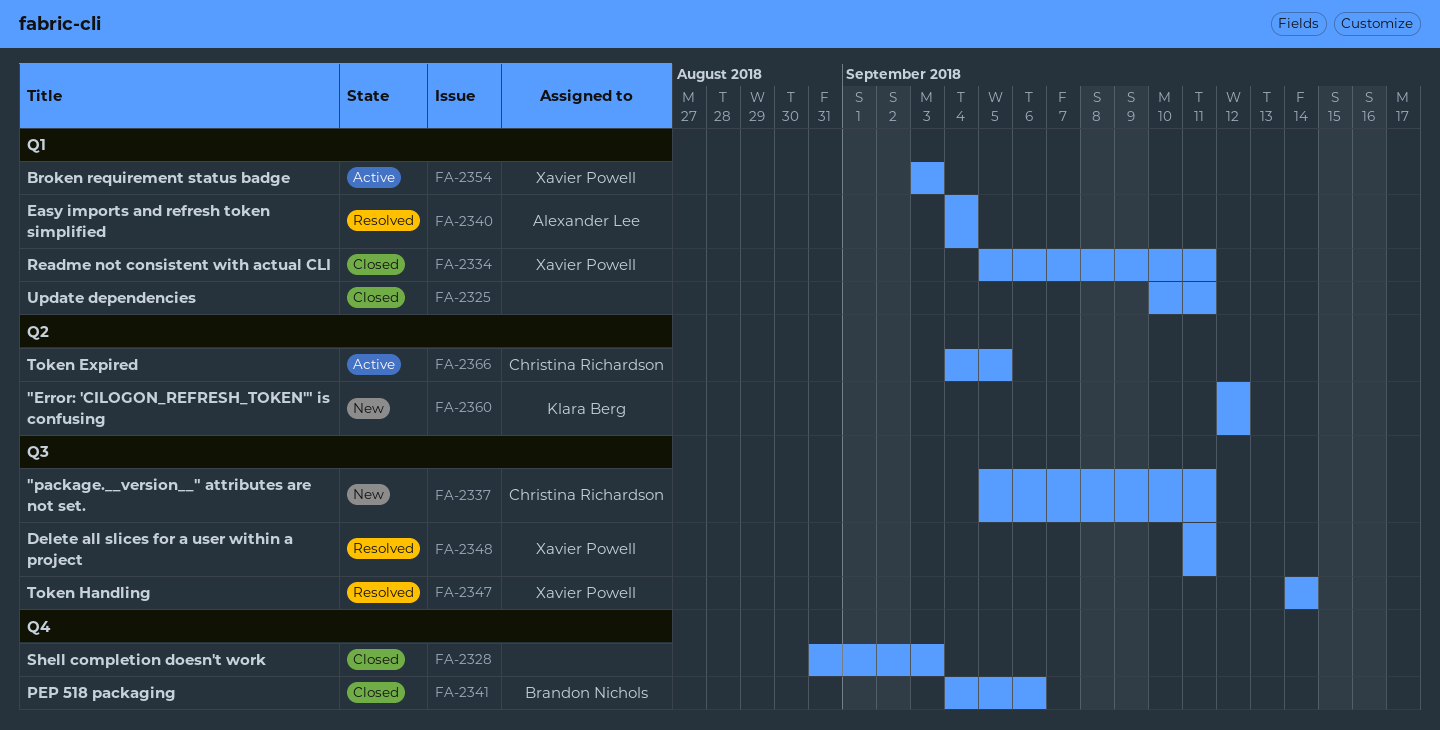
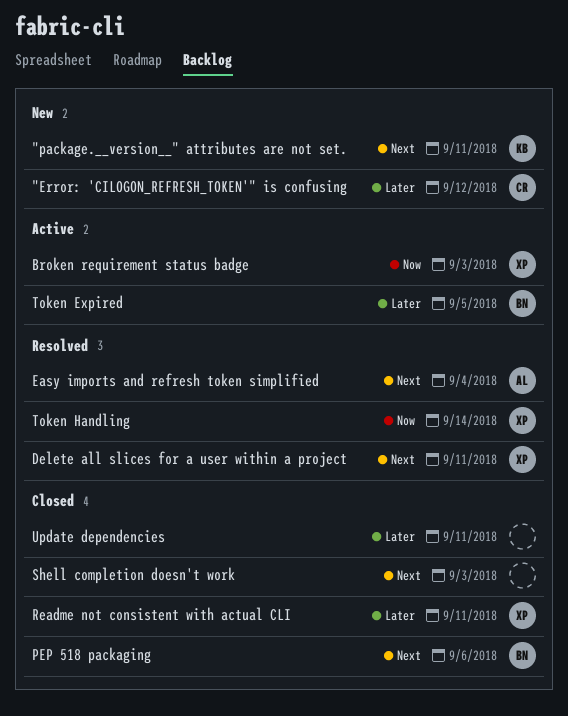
"Error: 'CILOGON_REFRESH_TOKEN'" is confusing, owner: Klara Berg -> Christina Richardson
"package.__version__" attributes are not set., owner: Christina Richardson -> Klara Berg
Token Expired, owner: Christina Richardson -> Brandon Nichols

